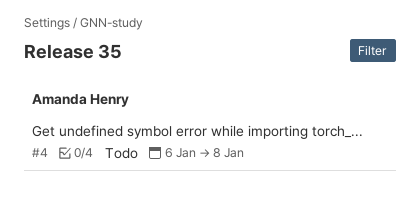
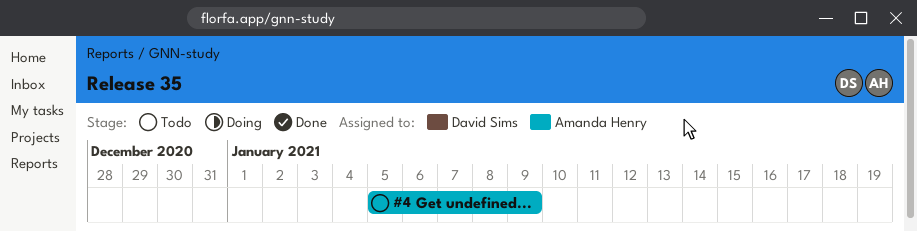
#4, start: Jan 6 -> Jan 5
#4, due: Jan 8 -> Jan 9

